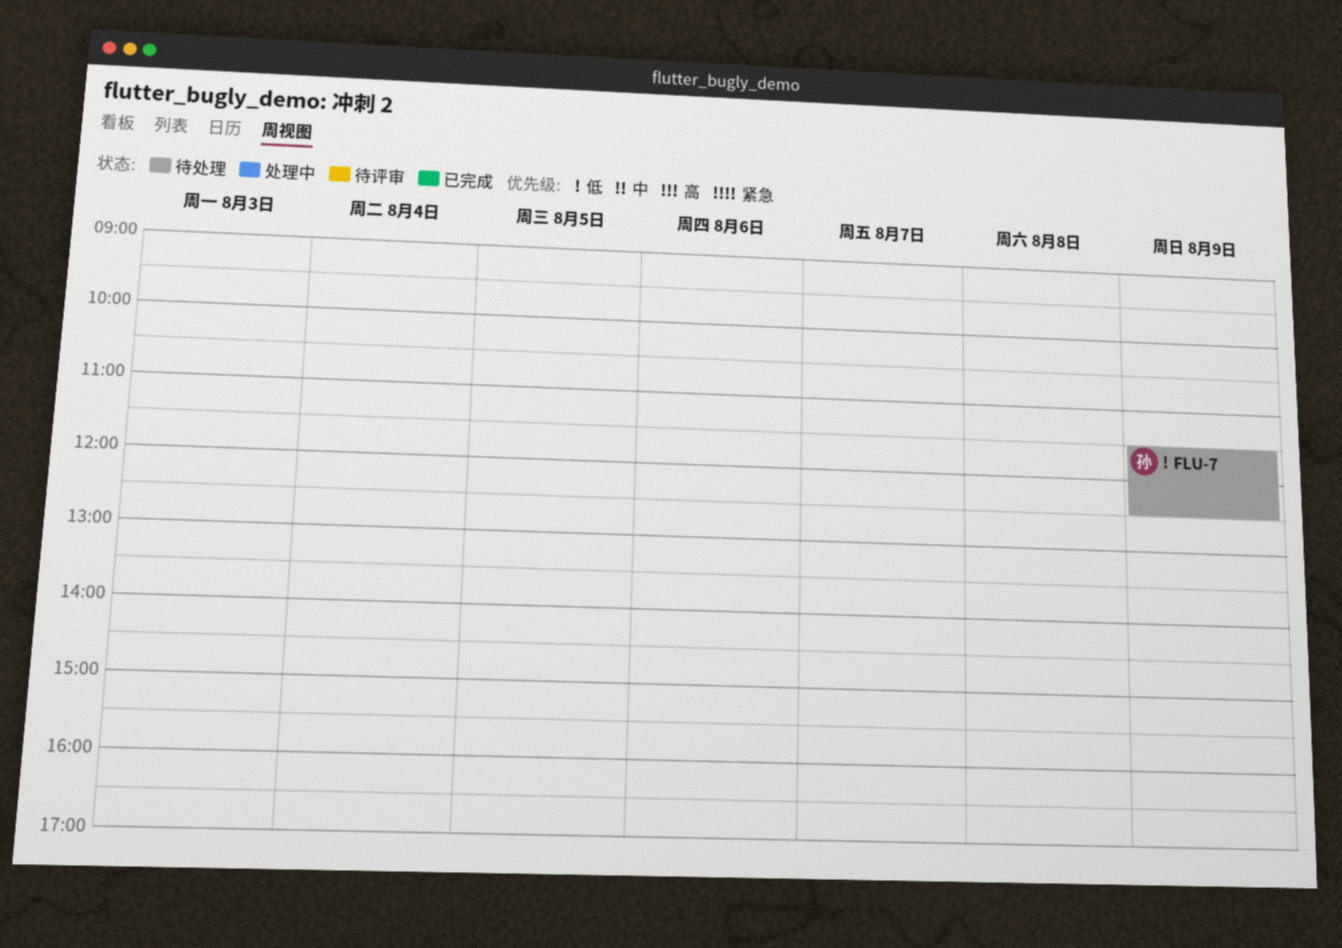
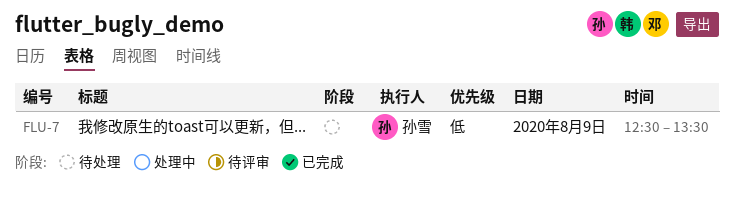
FLU-7, begins: 11:30 -> 12:30
FLU-7, ends: 12:30 -> 13:30

